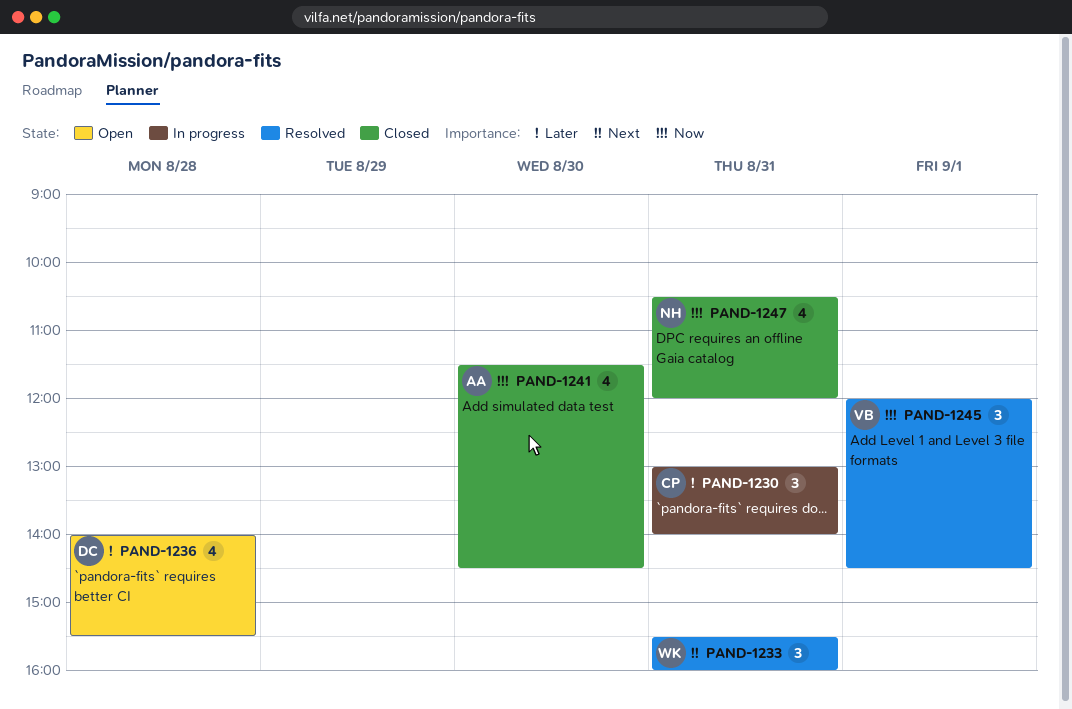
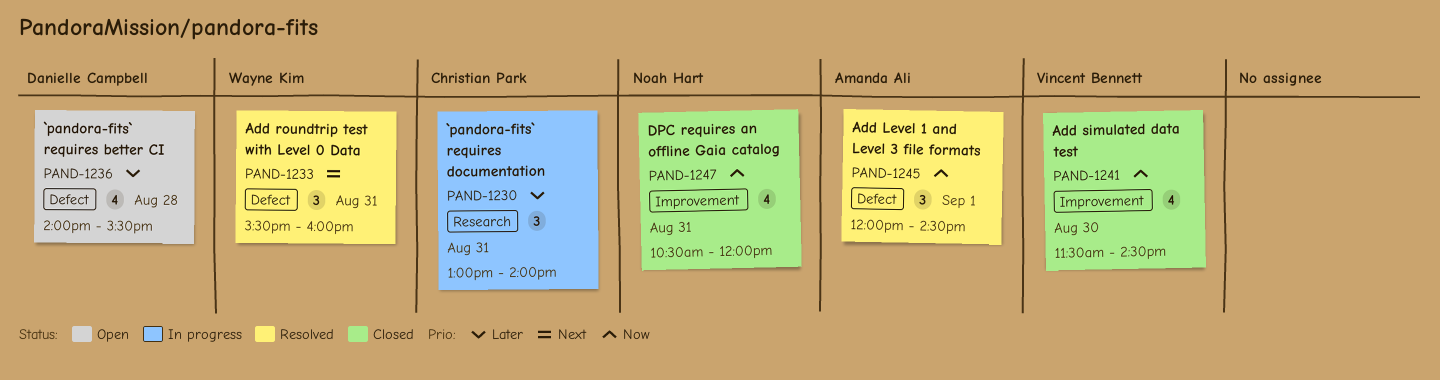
PAND-1241, owner: Amanda Ali -> Vincent Bennett
PAND-1245, owner: Vincent Bennett -> Amanda Ali

